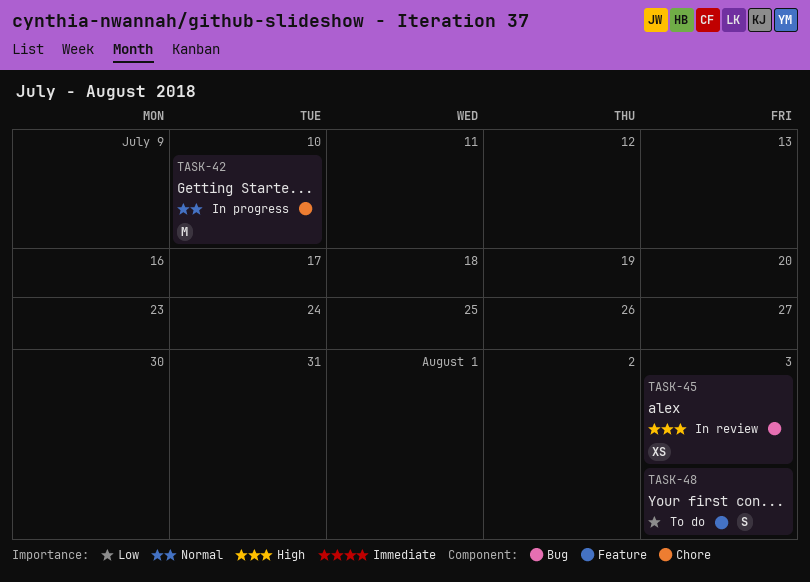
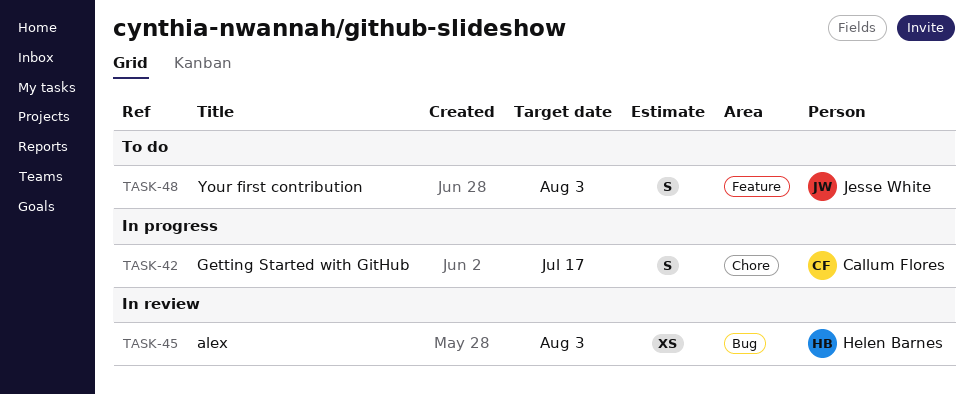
TASK-42, estimate: M -> S
TASK-42, due: Jul 10 -> Jul 17

